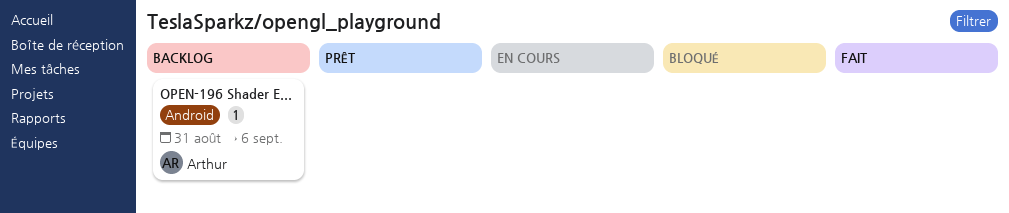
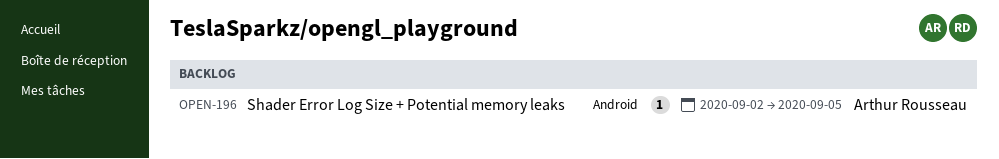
OPEN-196, start: Aug 31 -> Sep 2
OPEN-196, due: Sep 6 -> Sep 5

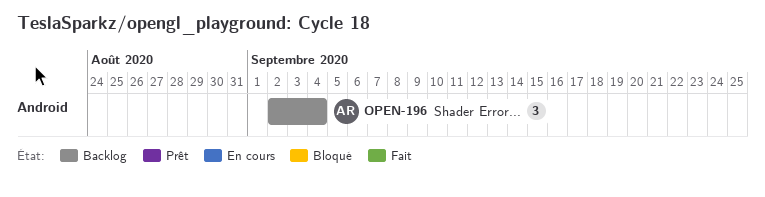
OPEN-196, estimate: 1 -> 3
OPEN-196, due: Sep 5 -> Sep 4

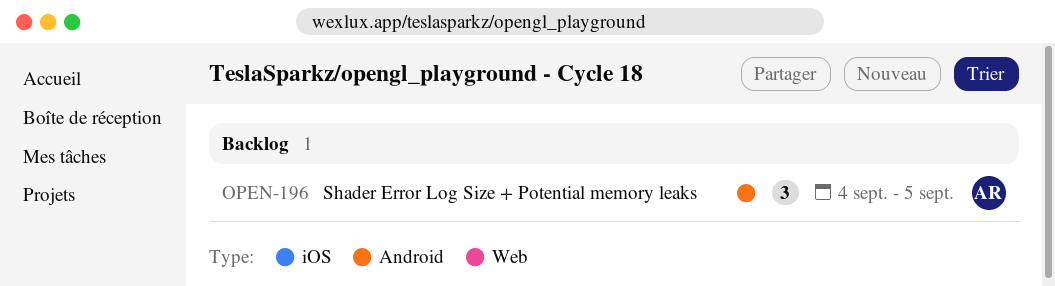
OPEN-196, start: Sep 2 -> Sep 4
OPEN-196, due: Sep 4 -> Sep 5

